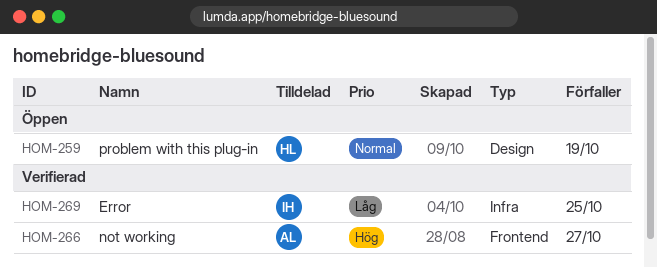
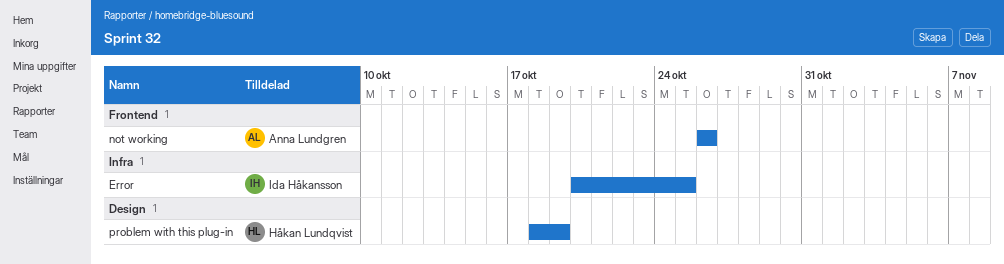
not working, due: Oct 27 -> Oct 26

